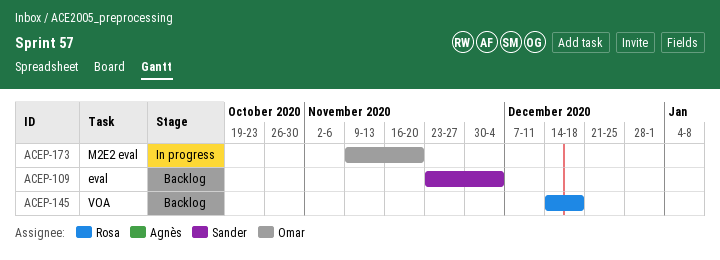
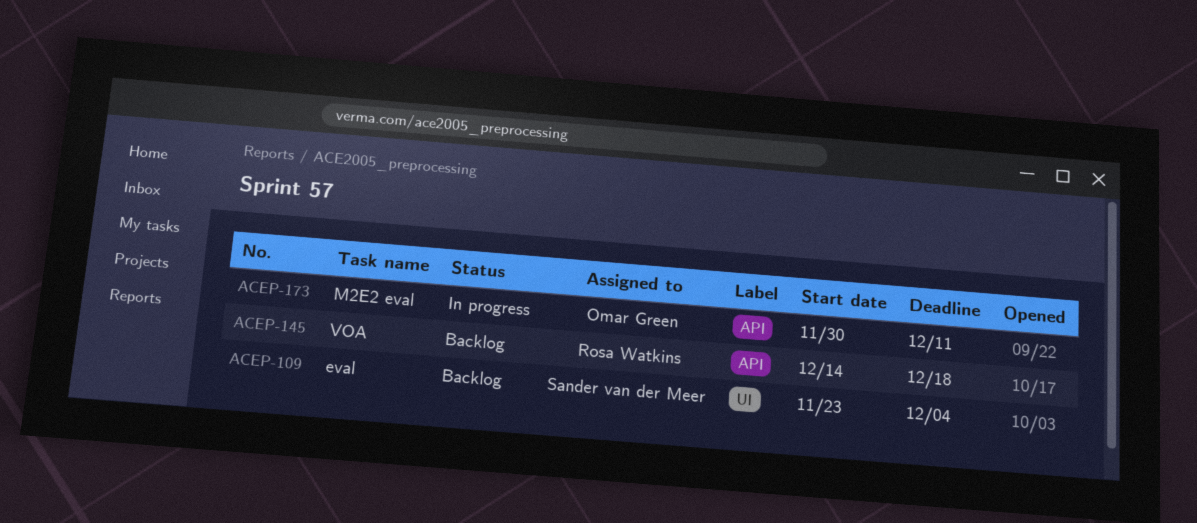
ACEP-173, start: Nov 9 -> Nov 30
ACEP-173, due: Nov 20 -> Dec 11

